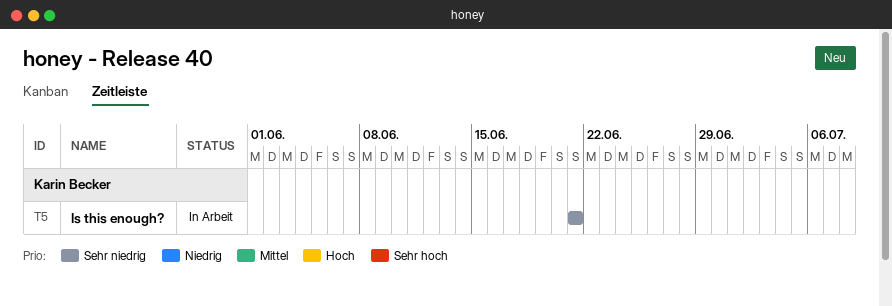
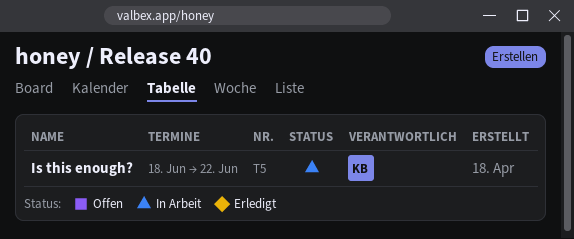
T5, start: Jun 21 -> Jun 18
T5, due: Jun 21 -> Jun 22

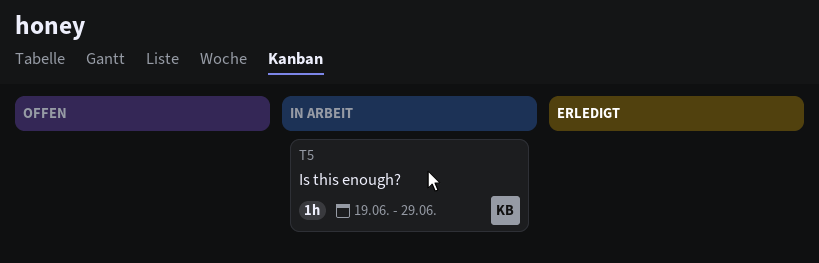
T5, start: Jun 18 -> Jun 19
T5, due: Jun 22 -> Jun 29

